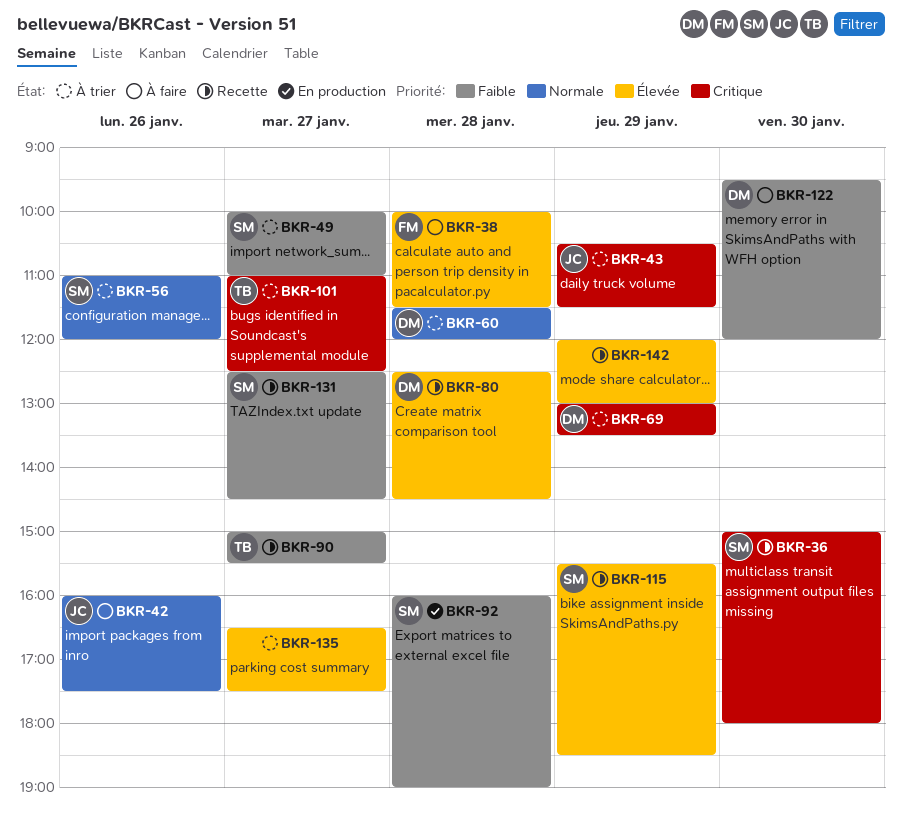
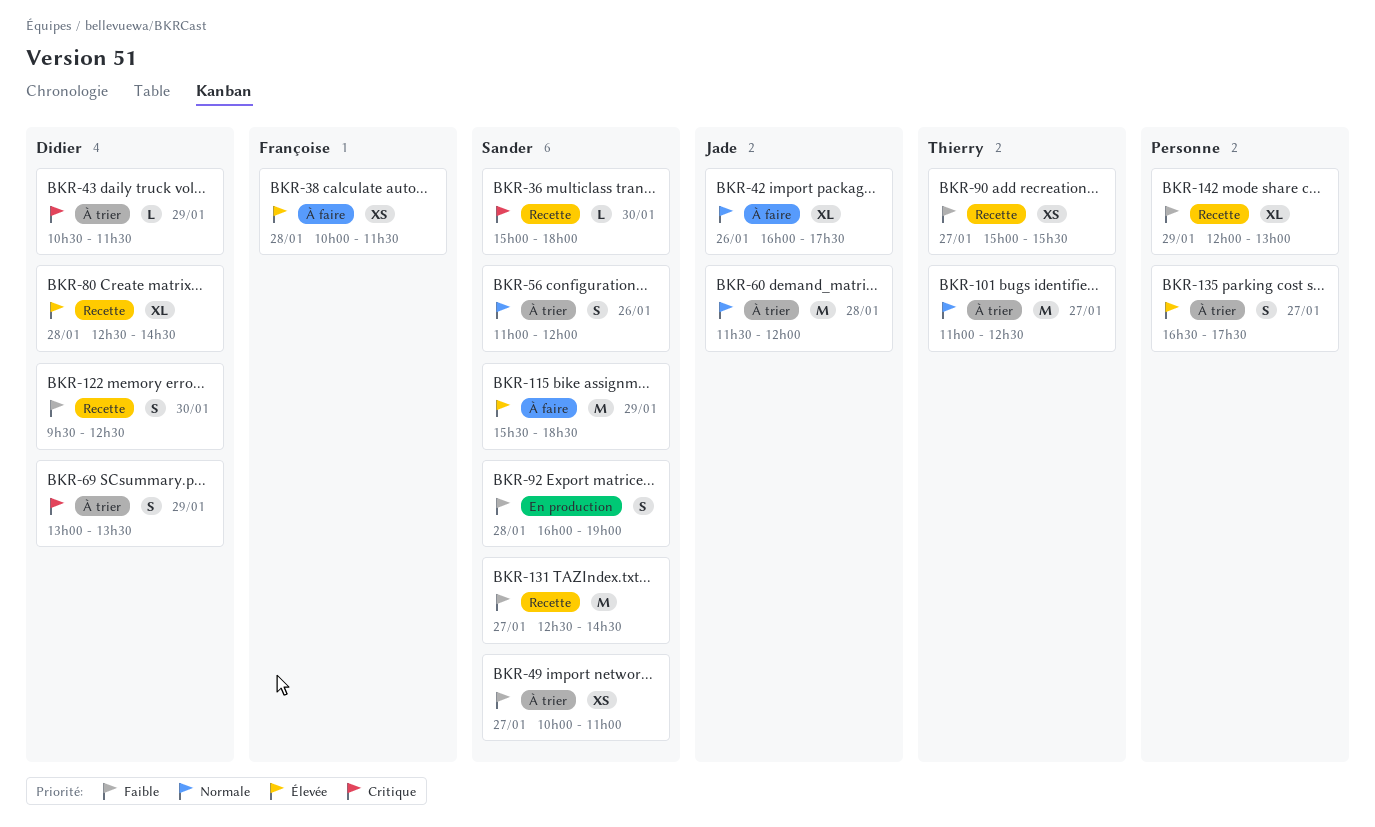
BKR-43, owner: Jade -> Didier
BKR-60, owner: Didier -> Jade
BKR-101, priority: Critique -> Normale
BKR-115, status: Recette -> À faire
BKR-122, status: À faire -> Recette
BKR-122, ends: 12:00 -> 12:30
BKR-142, priority: Élevée -> Faible

